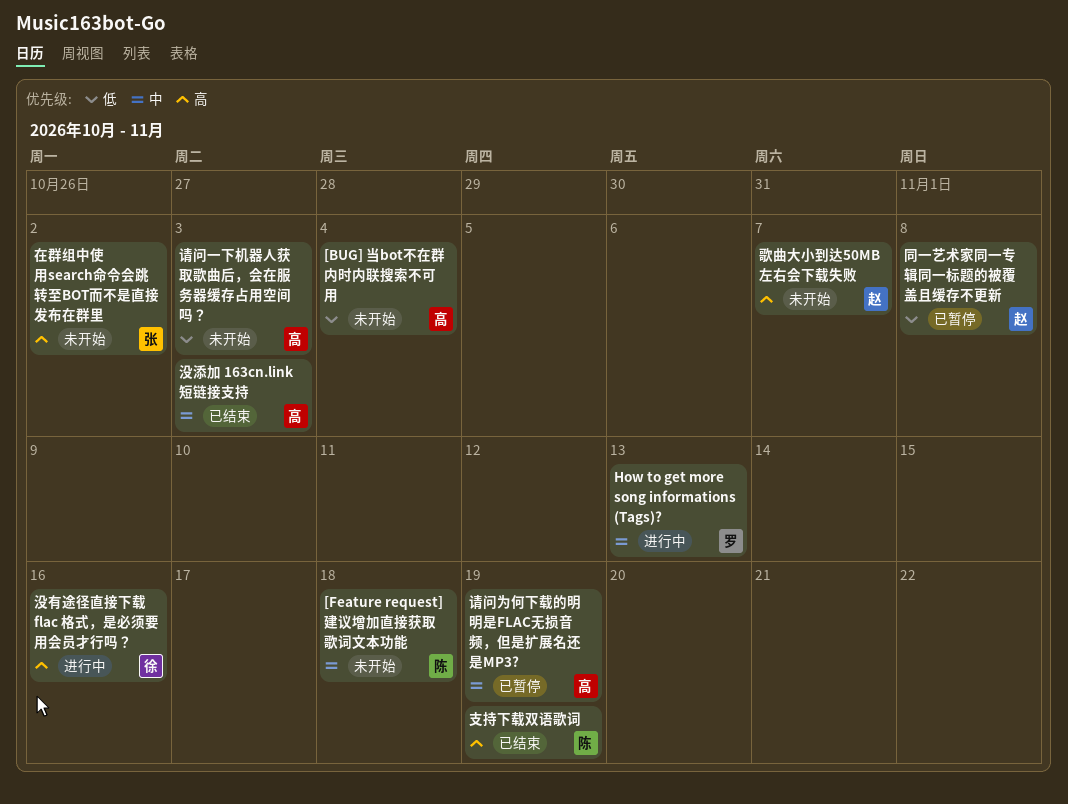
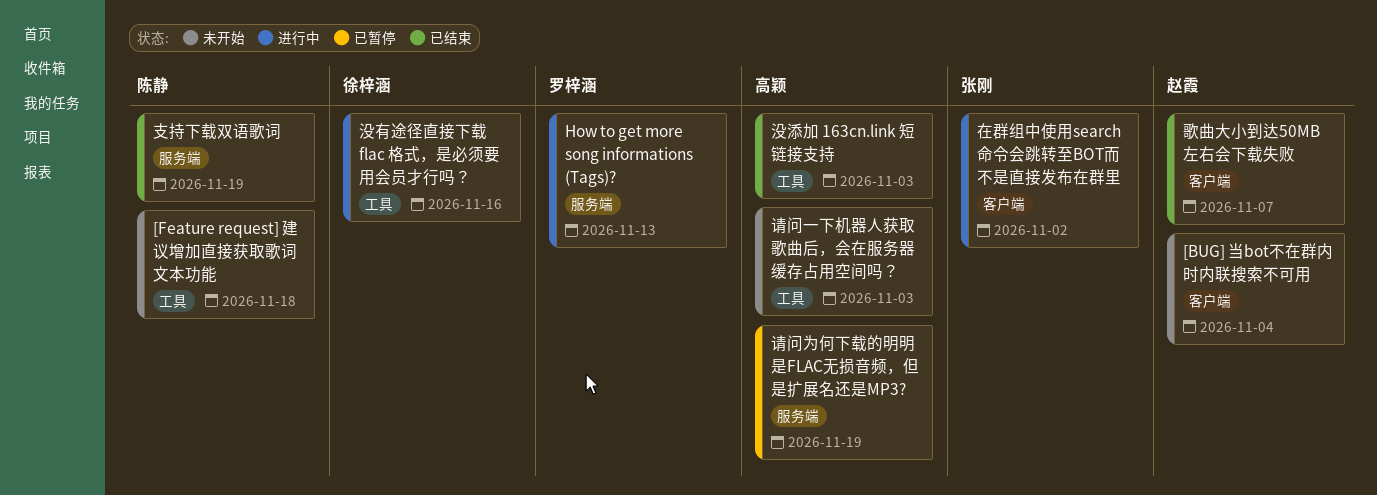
[BUG] 当bot不在群内时内联搜索不可用, owner: 高颖 -> 赵霞
同一艺术家同一专辑同一标题的被覆盖且缓存不更新: present -> none
在群组中使用search命令会跳转至BOT而不是直接发布在群里, status: 未开始 -> 进行中
歌曲大小到达50MB左右会下载失败, status: 未开始 -> 已结束

